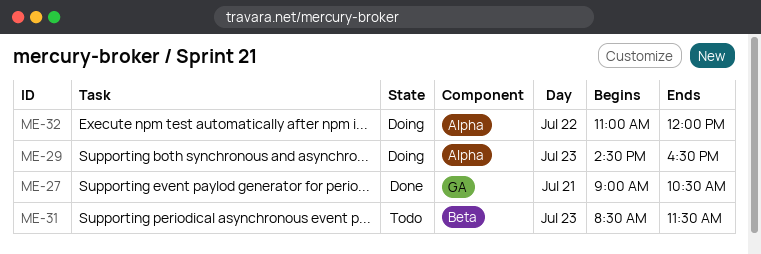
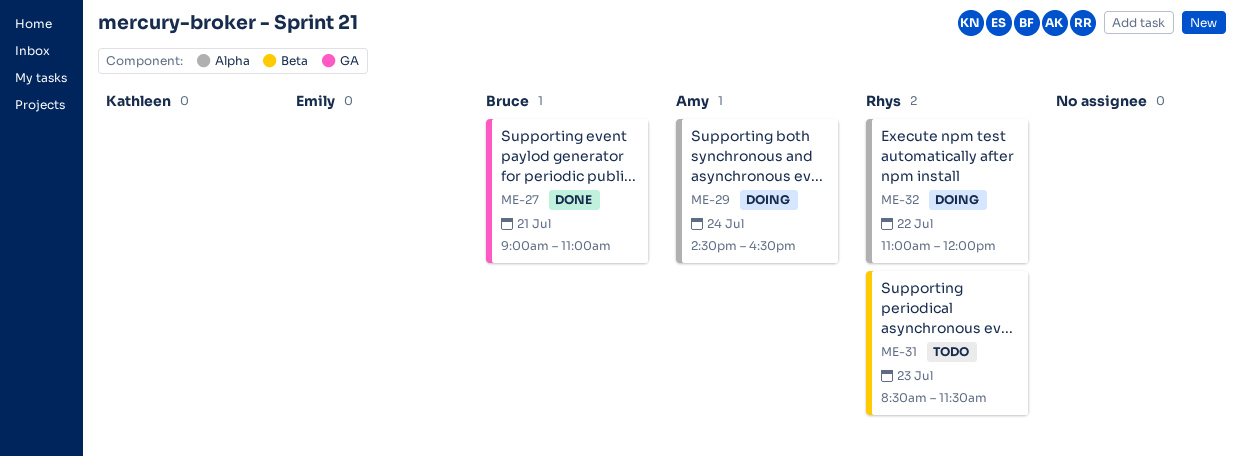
ME-27, ends: 10:30 -> 11:00
ME-29, day: Jul 23 -> Jul 24

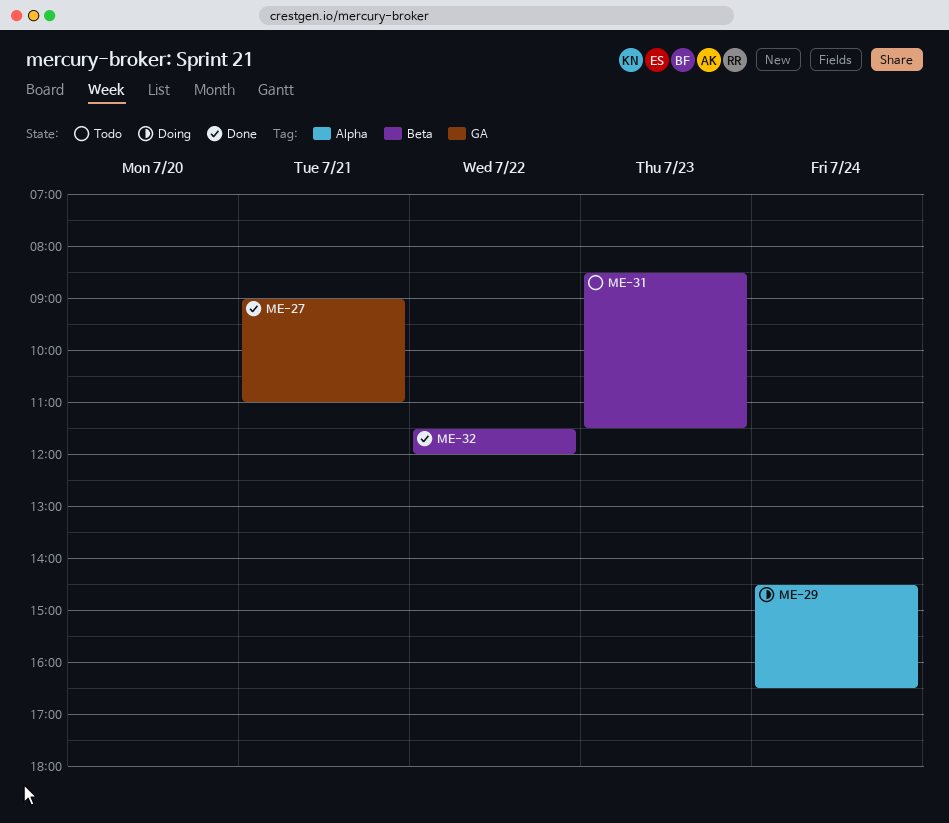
ME-32, status: Doing -> Done
ME-32, label: Alpha -> Beta
ME-32, begins: 11:00 -> 11:30

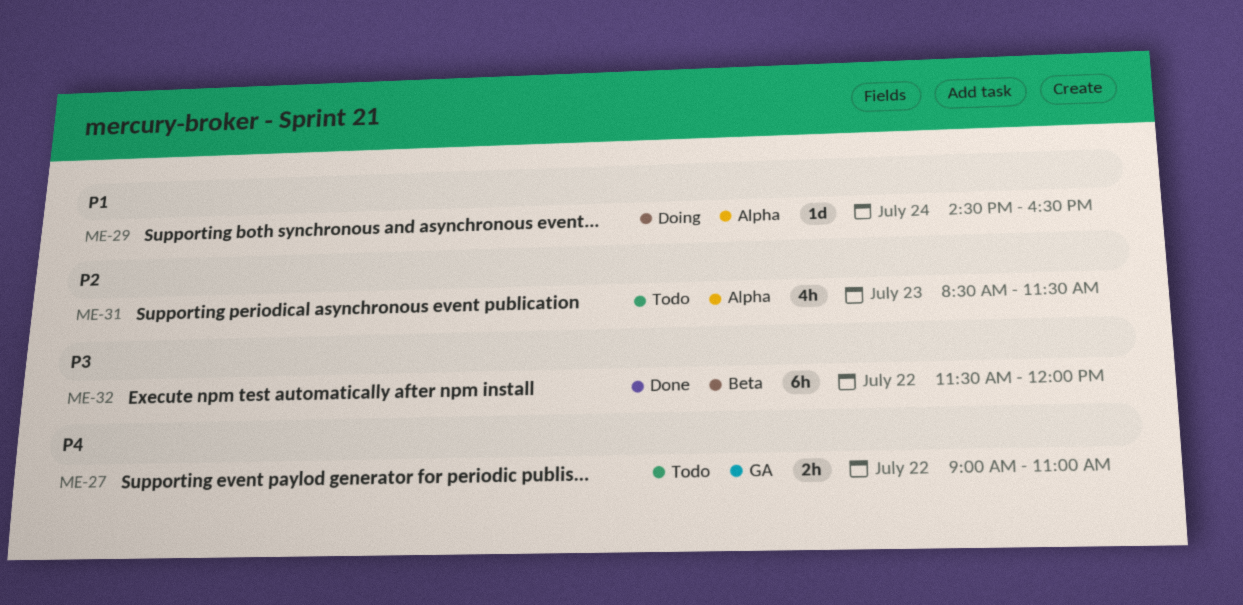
ME-27, status: Done -> Todo
ME-27, day: Jul 21 -> Jul 22
ME-31, label: Beta -> Alpha

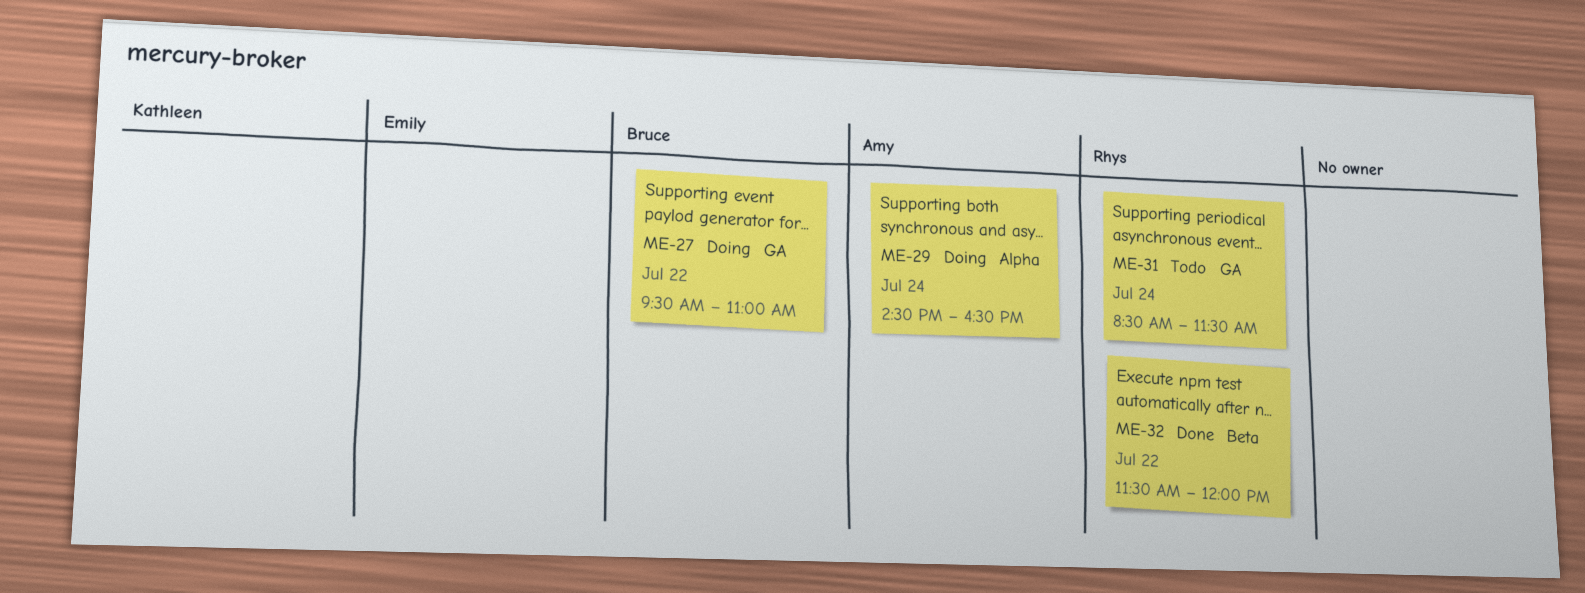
ME-27, status: Todo -> Doing
ME-27, begins: 09:00 -> 09:30
ME-31, label: Alpha -> GA
ME-31, day: Jul 23 -> Jul 24

